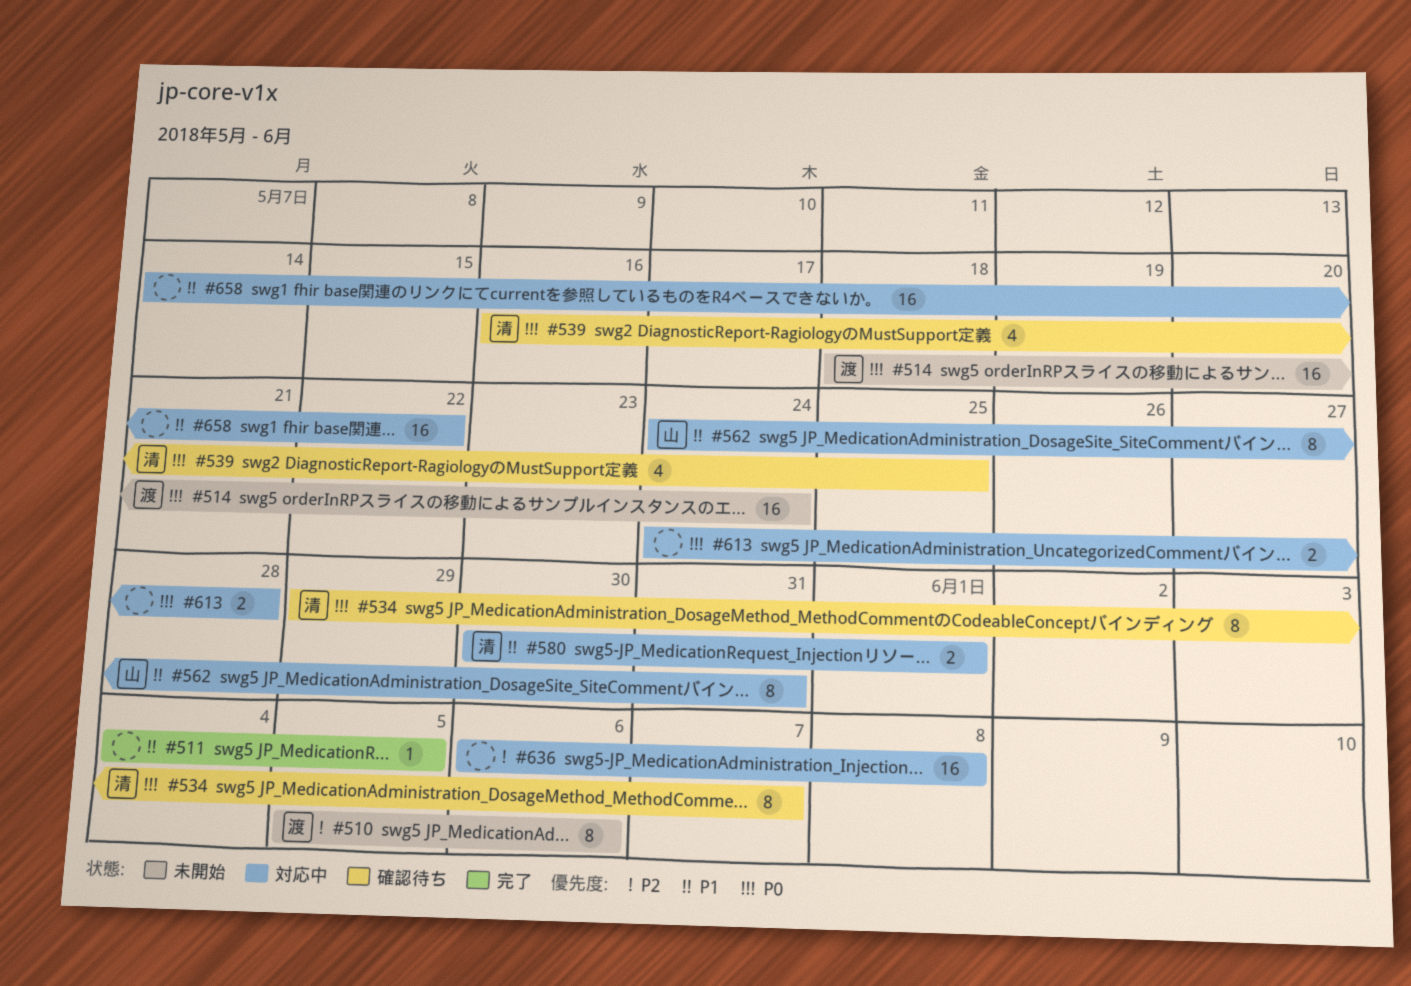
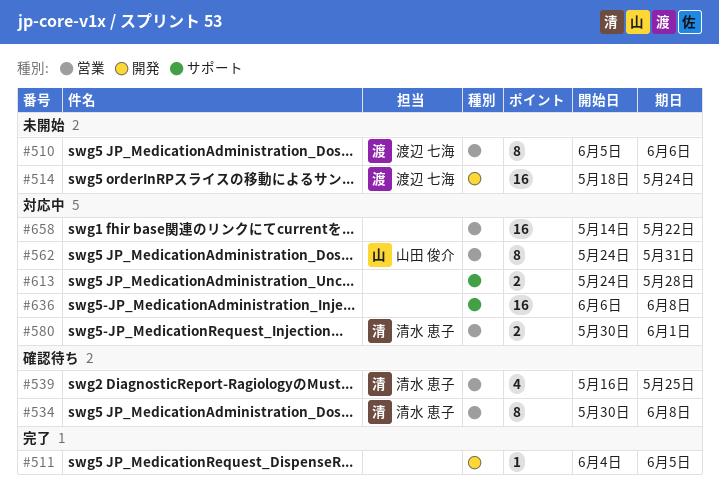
#534, start: May 29 -> May 30
#534, due: Jun 7 -> Jun 8

